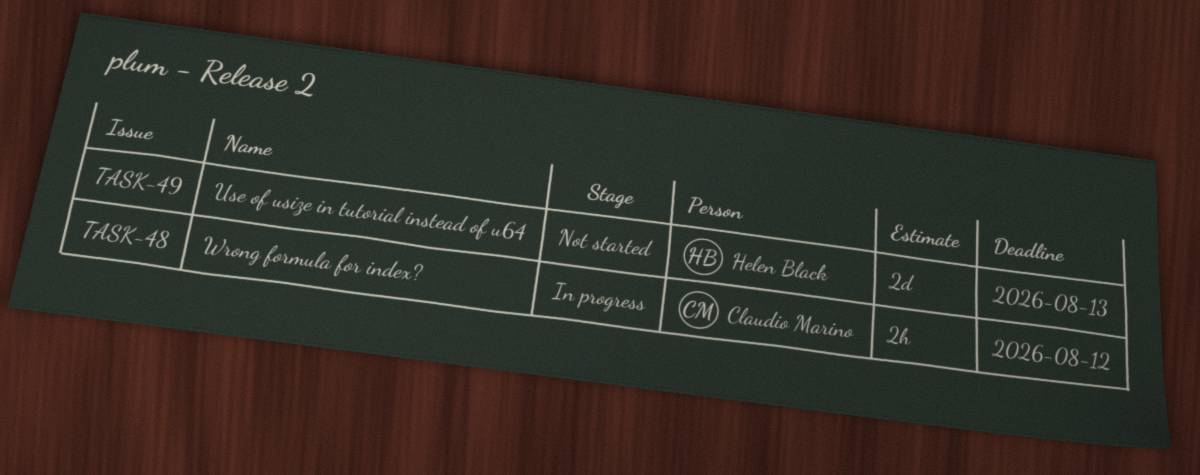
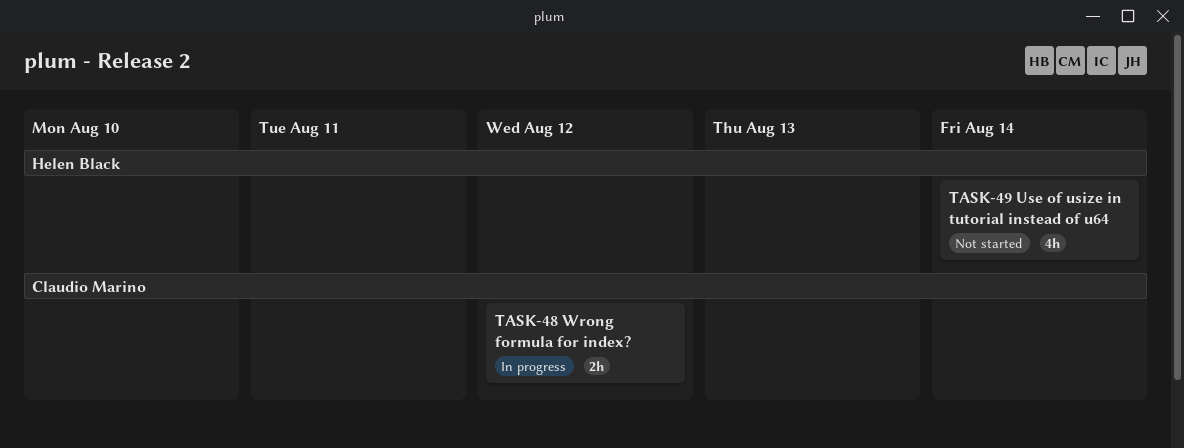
TASK-49, estimate: 2d -> 4h
TASK-49, due: Aug 13 -> Aug 14

